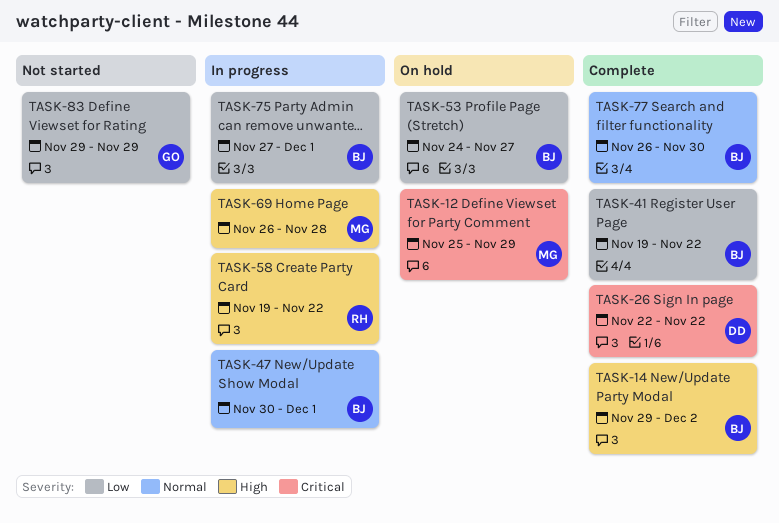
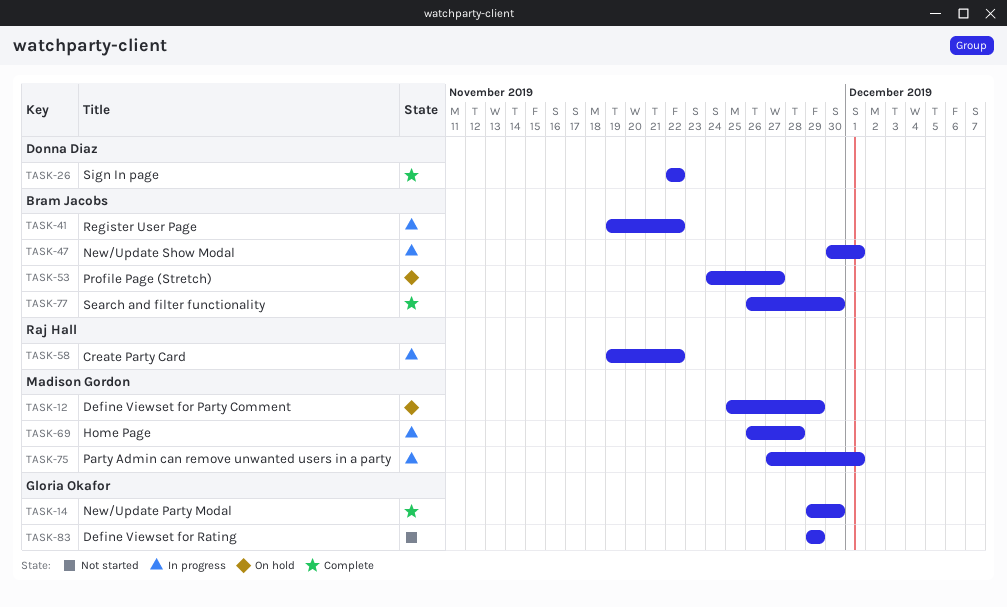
TASK-14, owner: Bram Jacobs -> Gloria Okafor
TASK-14, due: Dec 2 -> Nov 30
TASK-41, status: Complete -> In progress
TASK-75, owner: Bram Jacobs -> Madison Gordon

